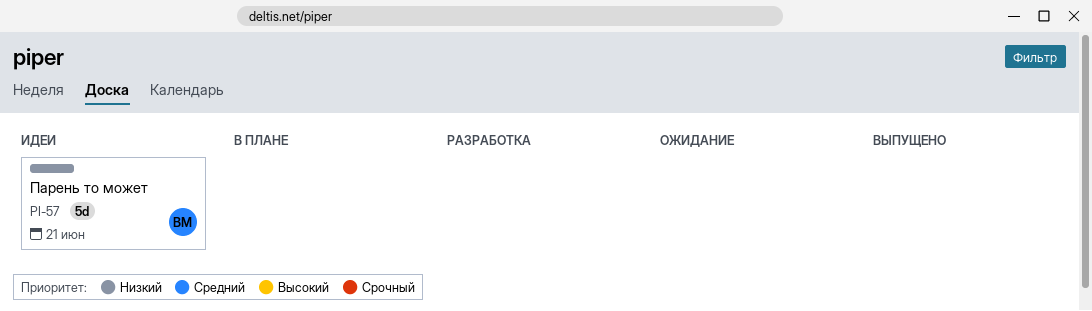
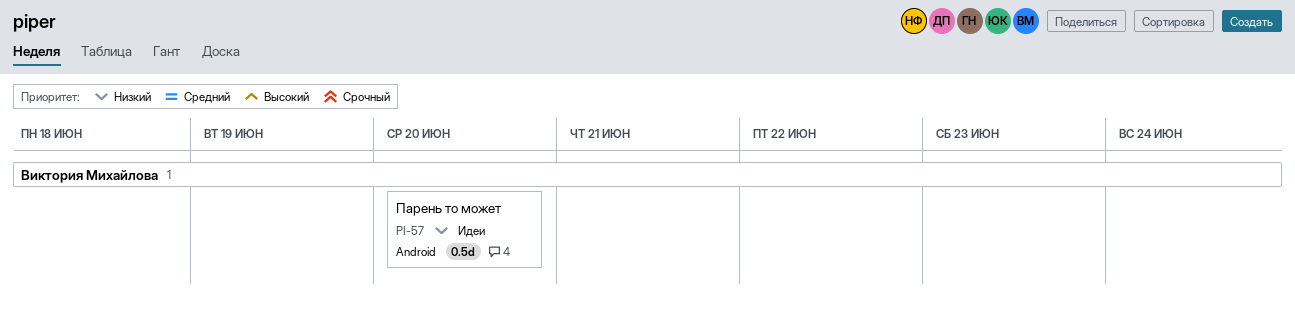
PI-57, estimate: 5d -> 0.5d
PI-57, due: Jun 21 -> Jun 20

